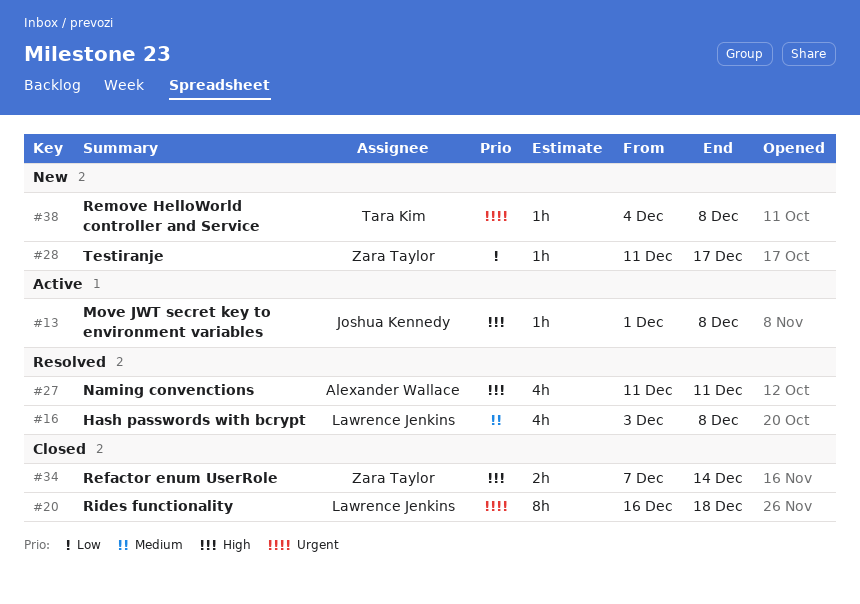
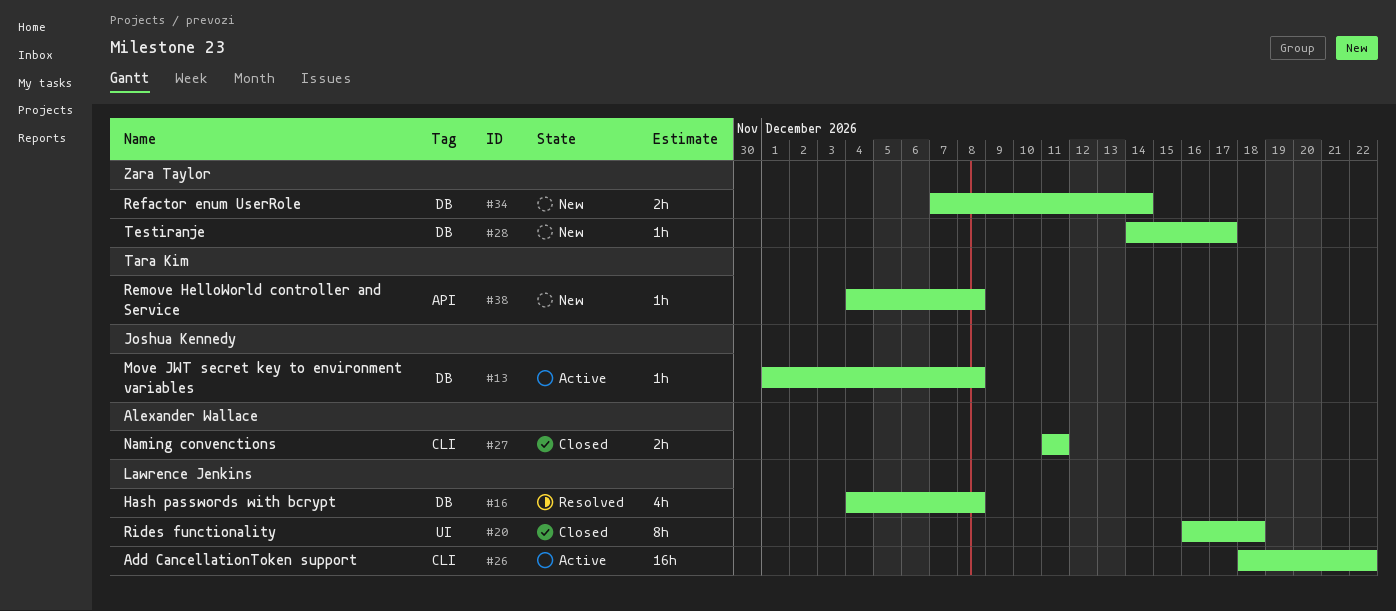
#16, start: Dec 3 -> Dec 4
#26: none -> present
#27, status: Resolved -> Closed
#27, estimate: 4h -> 2h
#28, start: Dec 11 -> Dec 14
#34, status: Closed -> New

